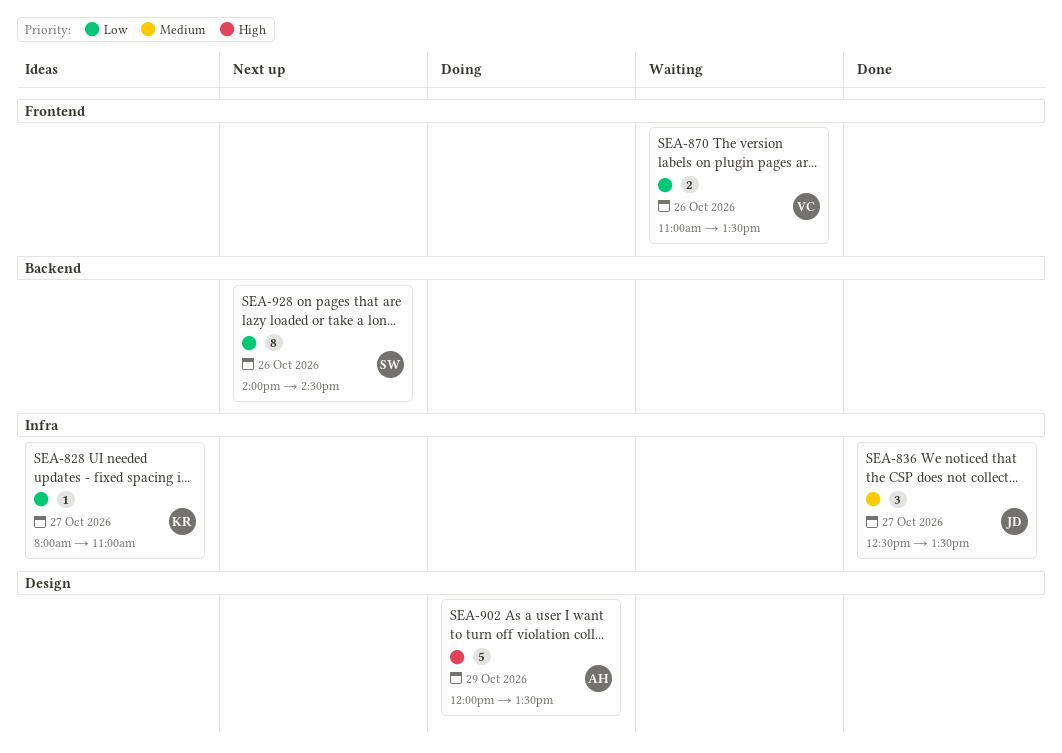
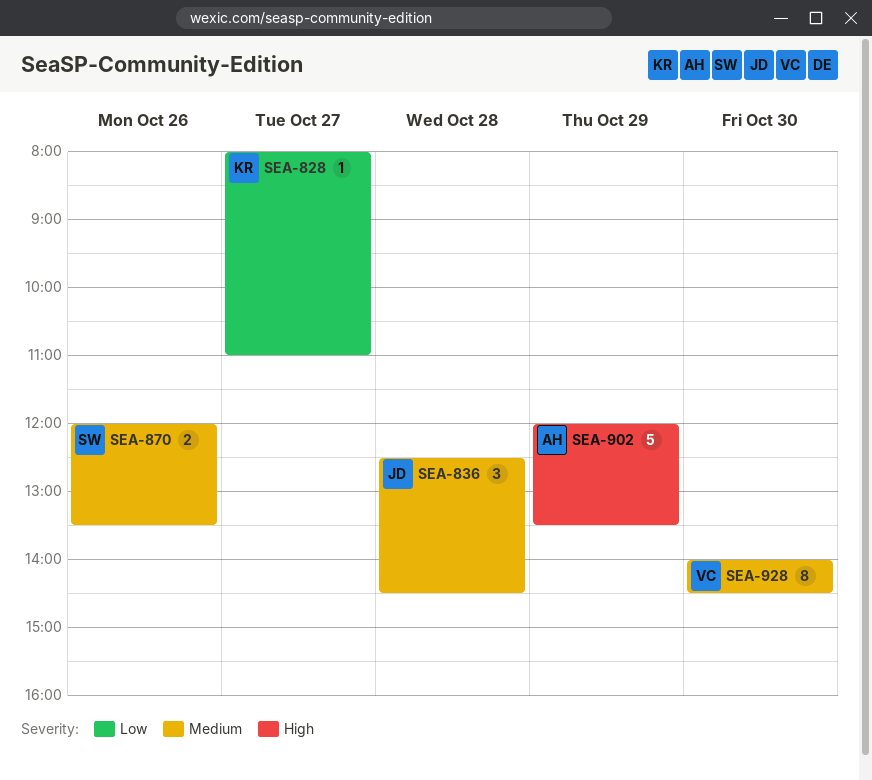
SEA-836, day: Oct 27 -> Oct 28
SEA-836, ends: 13:30 -> 14:30
SEA-870, owner: VC -> SW
SEA-870, priority: Low -> Medium
SEA-870, begins: 11:00 -> 12:00
SEA-928, owner: SW -> VC
SEA-928, priority: Low -> Medium
SEA-928, day: Oct 26 -> Oct 30

